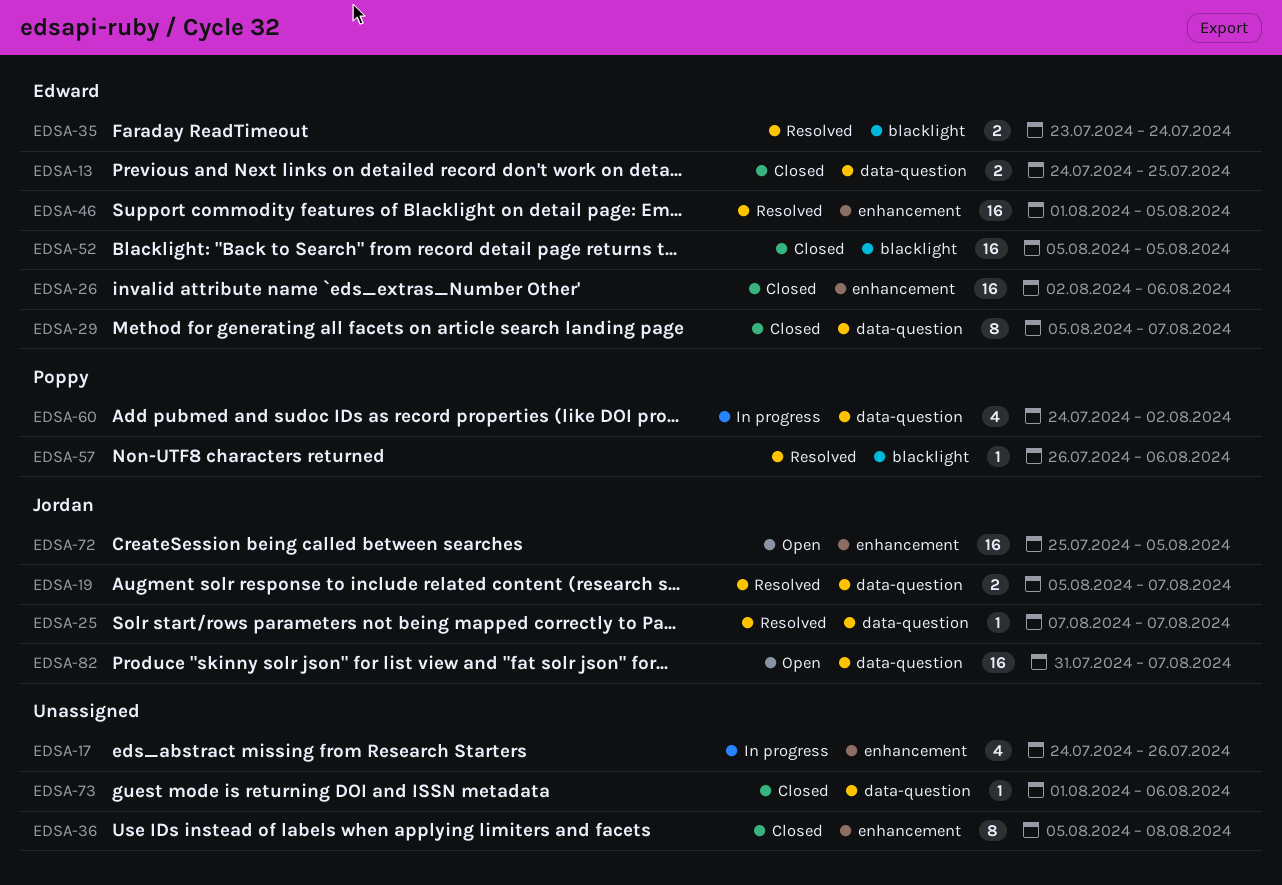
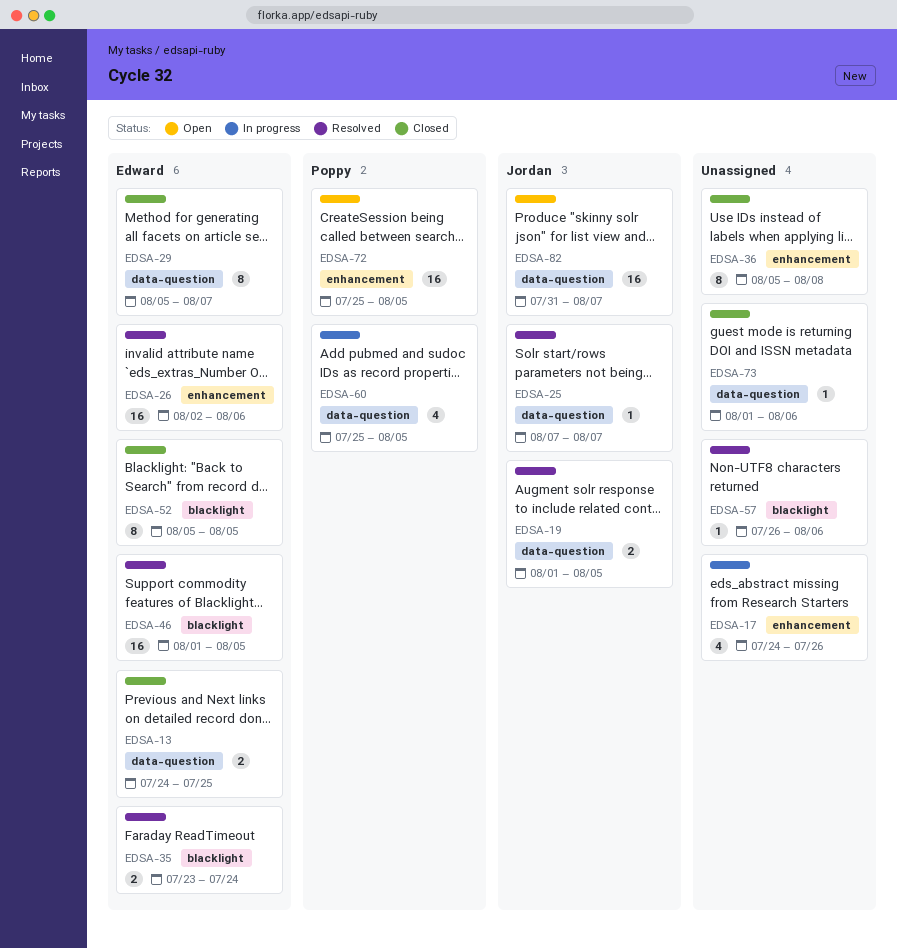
EDSA-19, start: Aug 5 -> Aug 1
EDSA-19, due: Aug 7 -> Aug 5
EDSA-26, status: Closed -> Resolved
EDSA-46, label: enhancement -> blacklight
EDSA-52, estimate: 16 -> 8
EDSA-57, owner: Poppy -> none
EDSA-60, start: Jul 24 -> Jul 25
EDSA-60, due: Aug 2 -> Aug 5
EDSA-72, owner: Jordan -> Poppy

